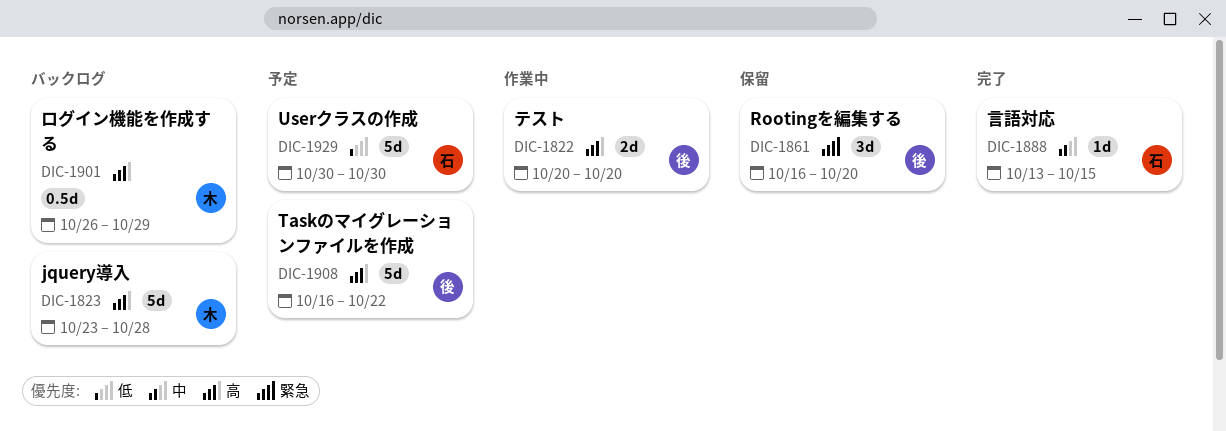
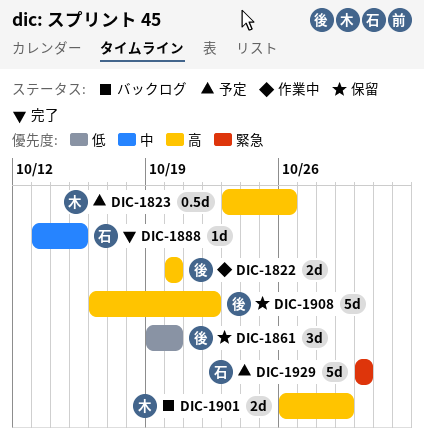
DIC-1823, status: バックログ -> 予定
DIC-1823, estimate: 5d -> 0.5d
DIC-1823, due: Oct 28 -> Oct 26
DIC-1861, priority: 緊急 -> 低
DIC-1861, start: Oct 16 -> Oct 19
DIC-1901, estimate: 0.5d -> 2d
DIC-1908, status: 予定 -> 保留
DIC-1929, priority: 低 -> 緊急

